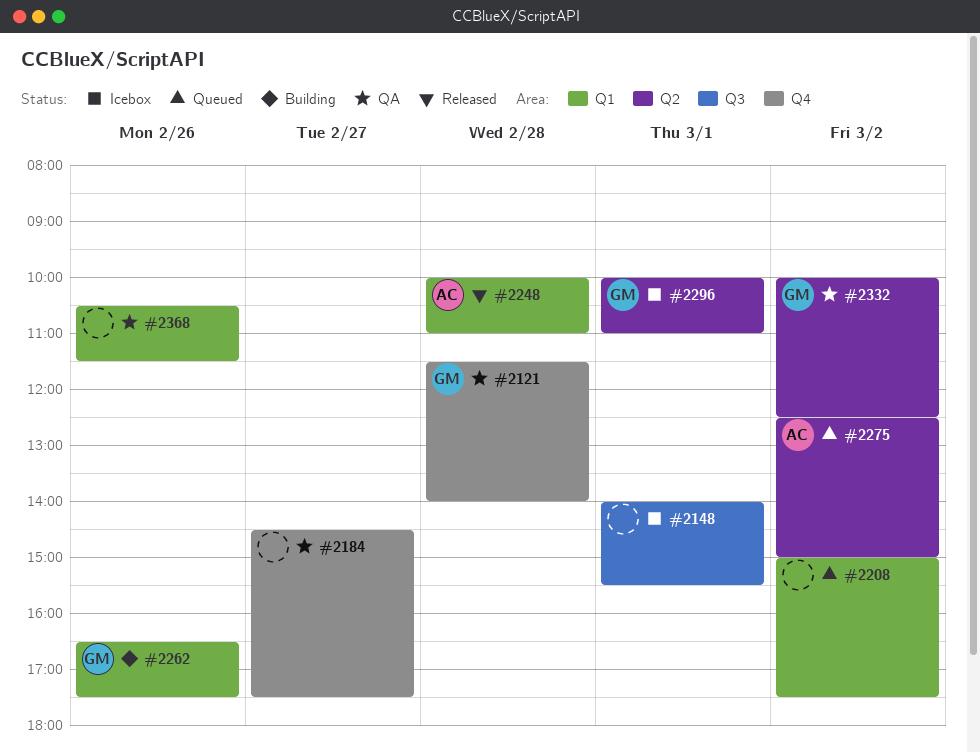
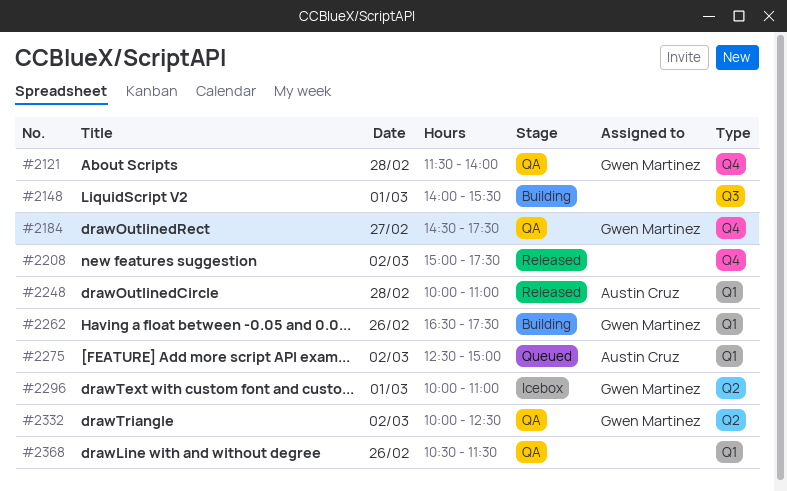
#2148, status: Icebox -> Building
#2184, owner: none -> Gwen Martinez
#2208, status: Queued -> Released
#2208, label: Q1 -> Q4
#2275, label: Q2 -> Q1

